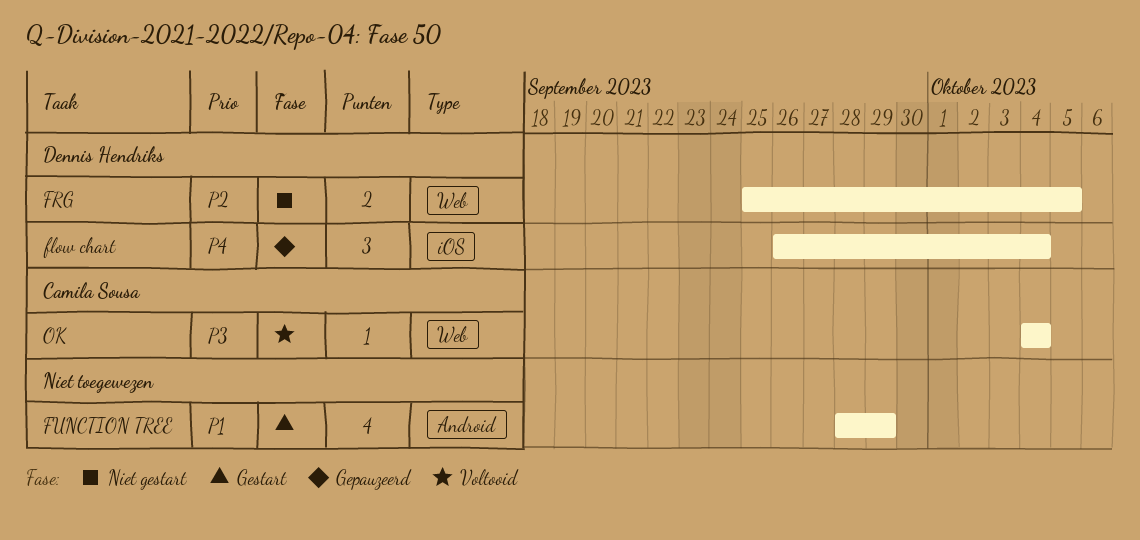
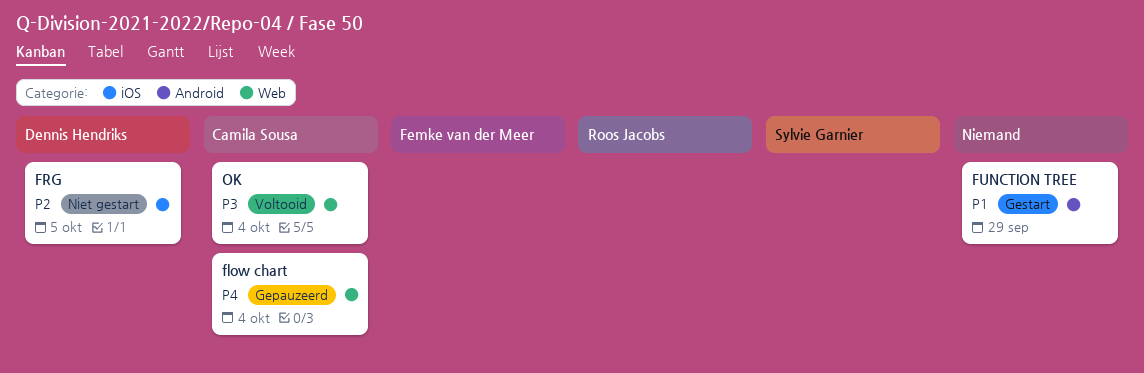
flow chart, owner: Dennis Hendriks -> Camila Sousa
flow chart, label: iOS -> Web
FRG, label: Web -> iOS

